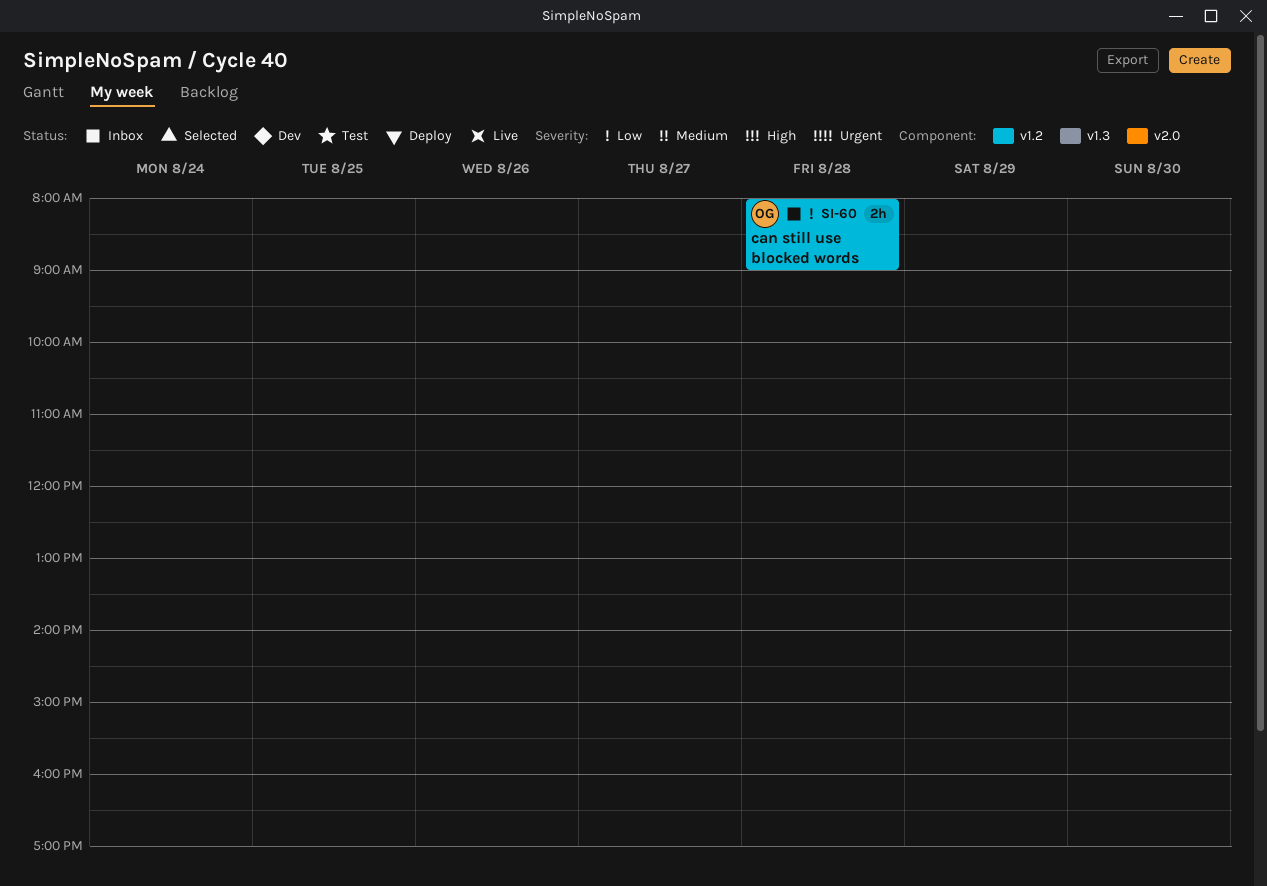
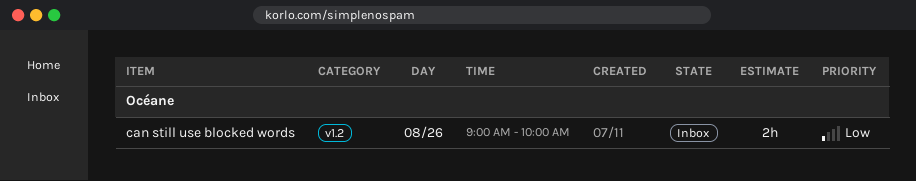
can still use blocked words, day: Aug 28 -> Aug 26
can still use blocked words, begins: 08:00 -> 09:00
can still use blocked words, ends: 09:00 -> 10:00

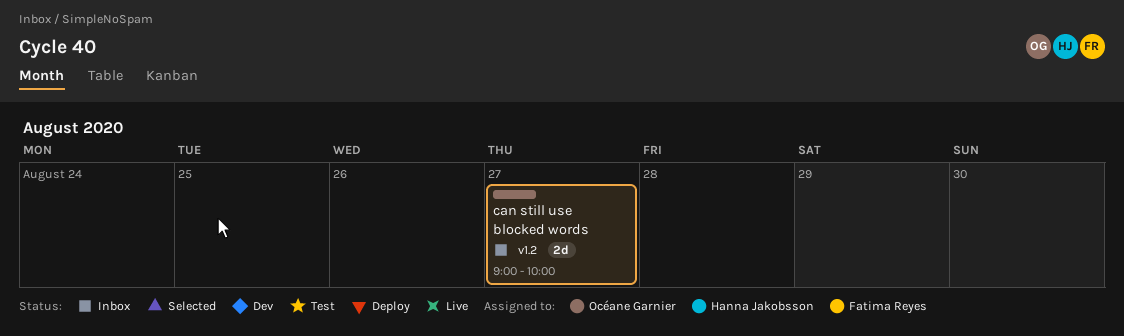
can still use blocked words, estimate: 2h -> 2d
can still use blocked words, day: Aug 26 -> Aug 27

